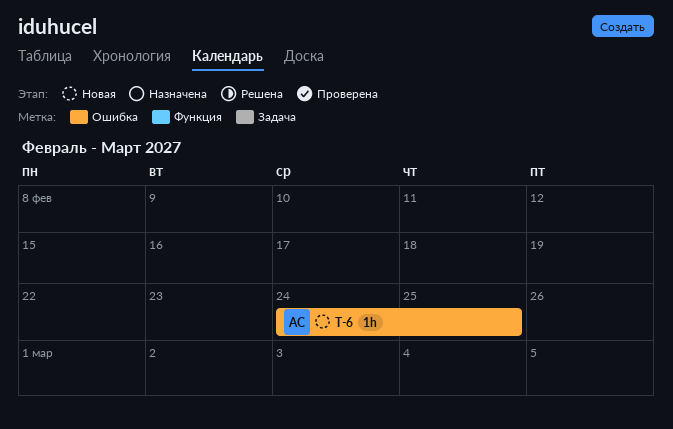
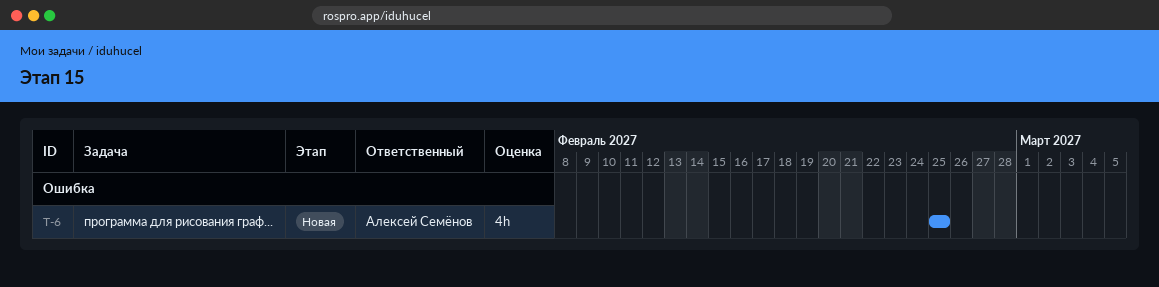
T-6, estimate: 1h -> 4h
T-6, start: Feb 24 -> Feb 25

